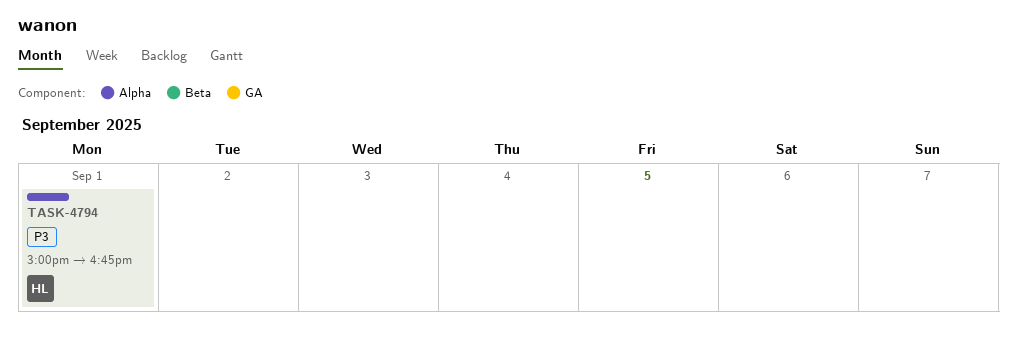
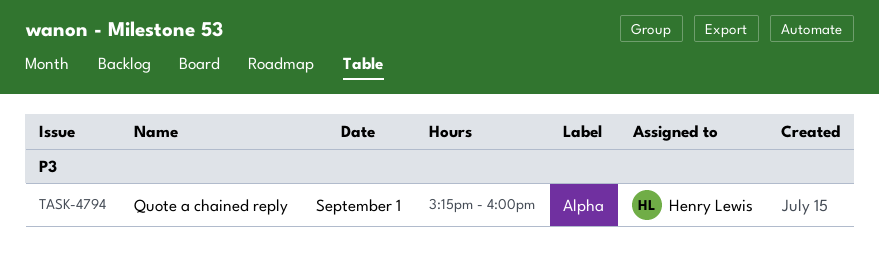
TASK-4794, begins: 15:00 -> 15:15
TASK-4794, ends: 16:45 -> 16:00

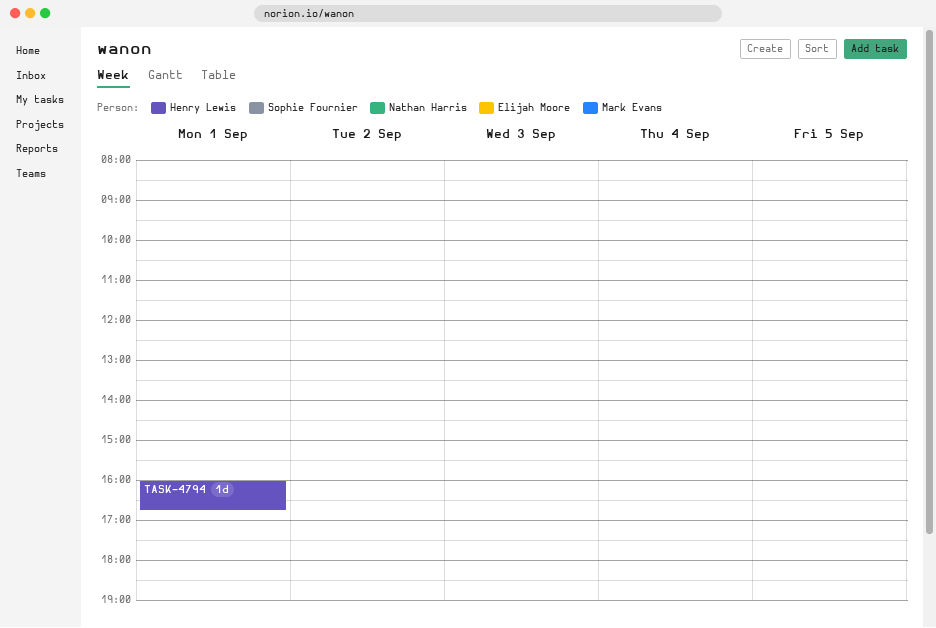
TASK-4794, begins: 15:15 -> 16:00
TASK-4794, ends: 16:00 -> 16:45

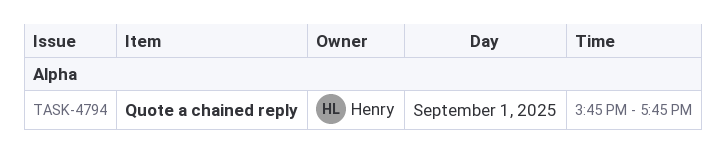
TASK-4794, begins: 16:00 -> 15:45
TASK-4794, ends: 16:45 -> 17:45

